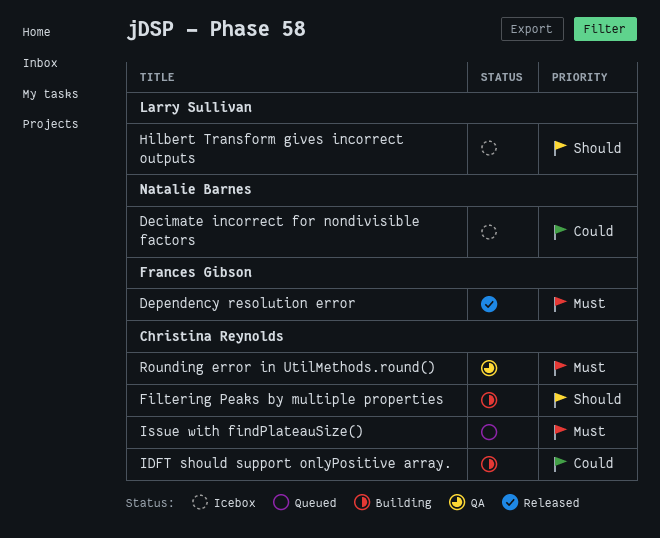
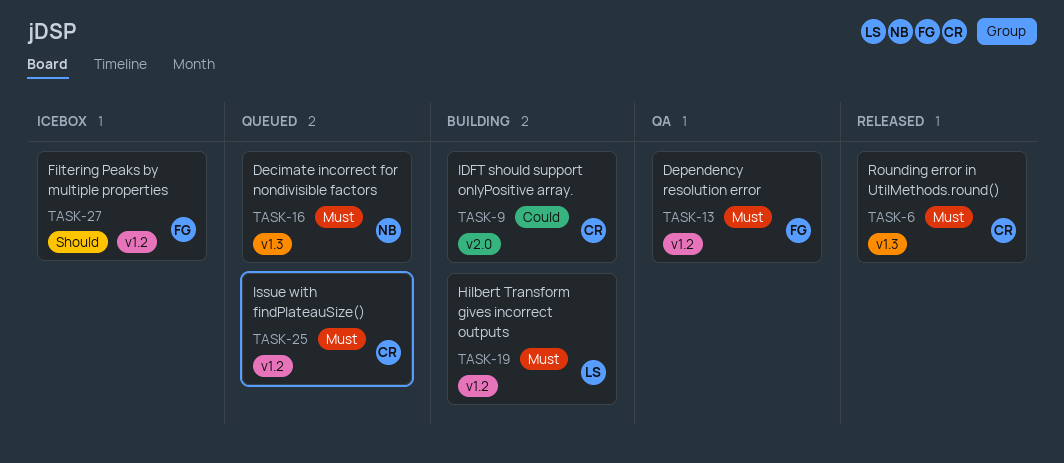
Decimate incorrect for nondivisible factors, status: Icebox -> Queued
Decimate incorrect for nondivisible factors, priority: Could -> Must
Dependency resolution error, status: Released -> QA
Filtering Peaks by multiple properties, status: Building -> Icebox
Filtering Peaks by multiple properties, owner: Christina Reynolds -> Frances Gibson
Hilbert Transform gives incorrect outputs, status: Icebox -> Building
Hilbert Transform gives incorrect outputs, priority: Should -> Must
Rounding error in UtilMethods.round(), status: QA -> Released

